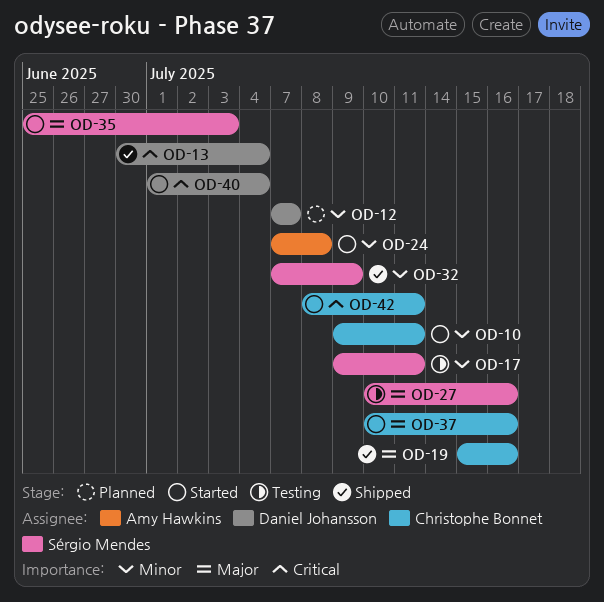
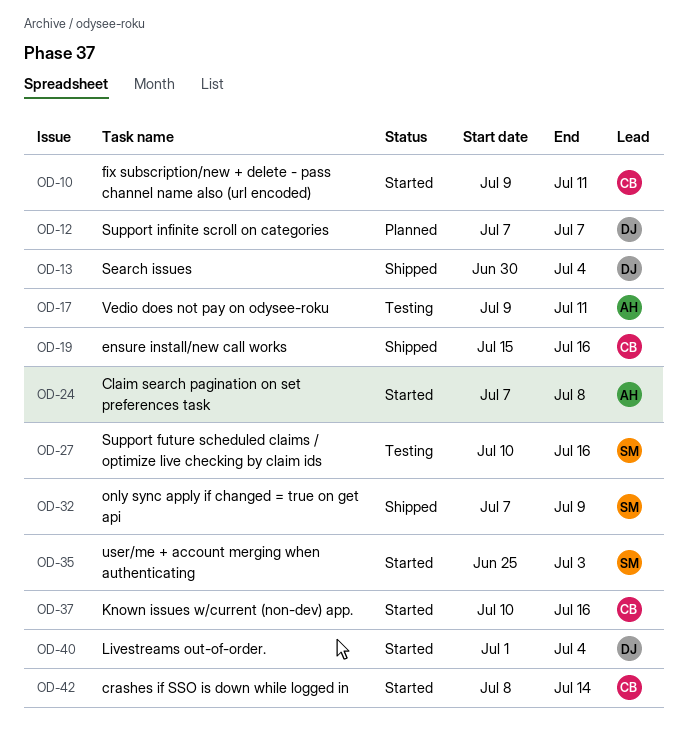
OD-17, owner: Sérgio Mendes -> Amy Hawkins
OD-42, due: Jul 11 -> Jul 14

